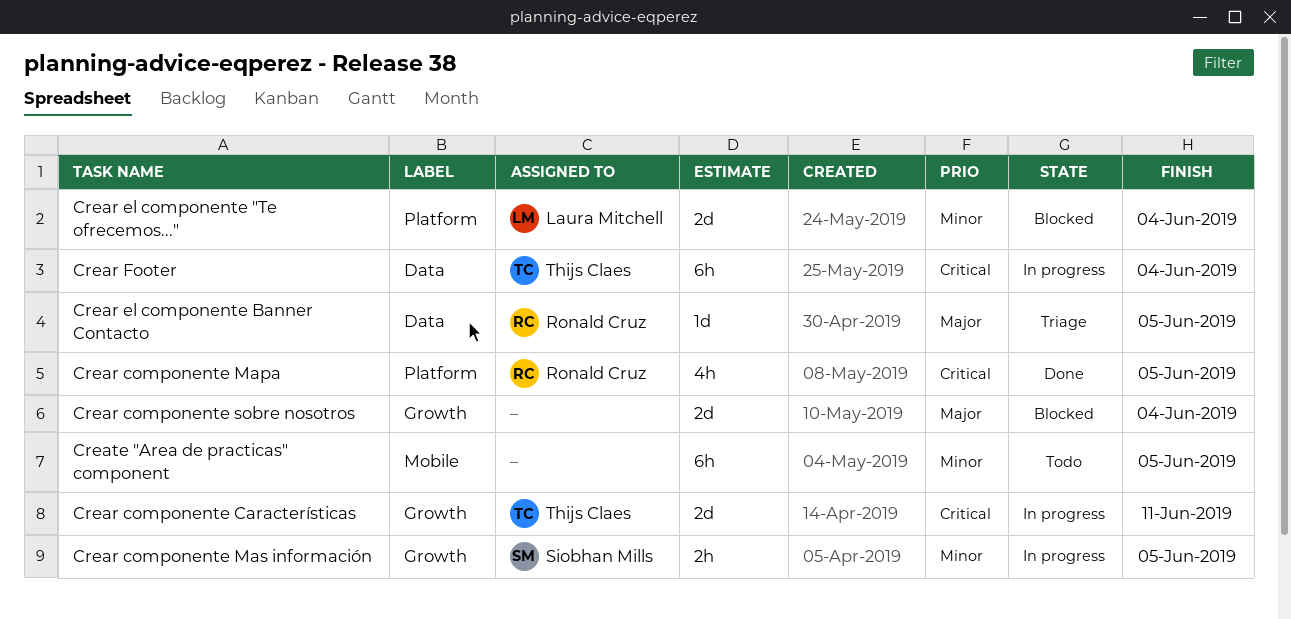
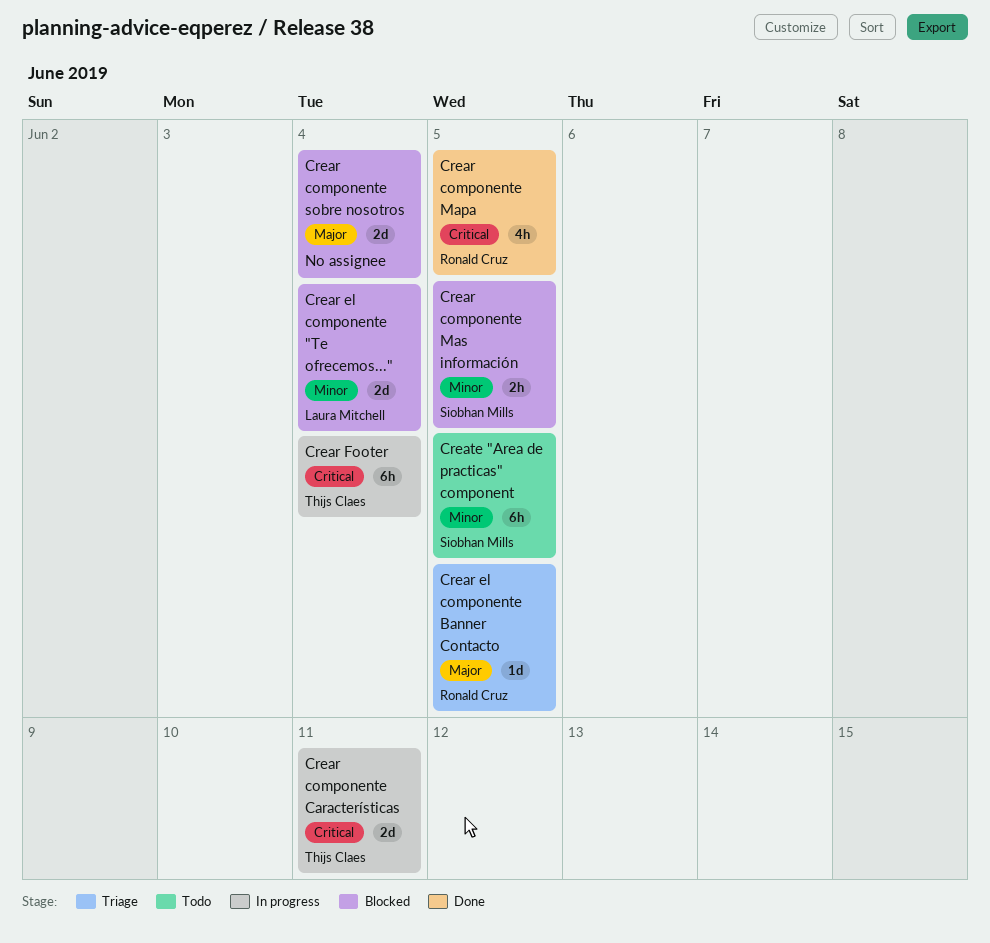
Crear componente Mas información, status: In progress -> Blocked
Create "Area de practicas" component, owner: none -> Siobhan Mills

